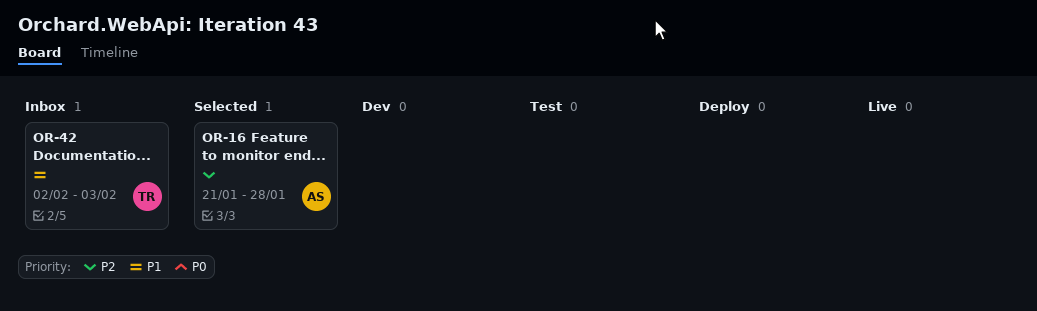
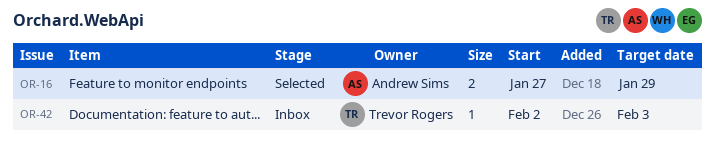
OR-16, start: Jan 21 -> Jan 27
OR-16, due: Jan 28 -> Jan 29

